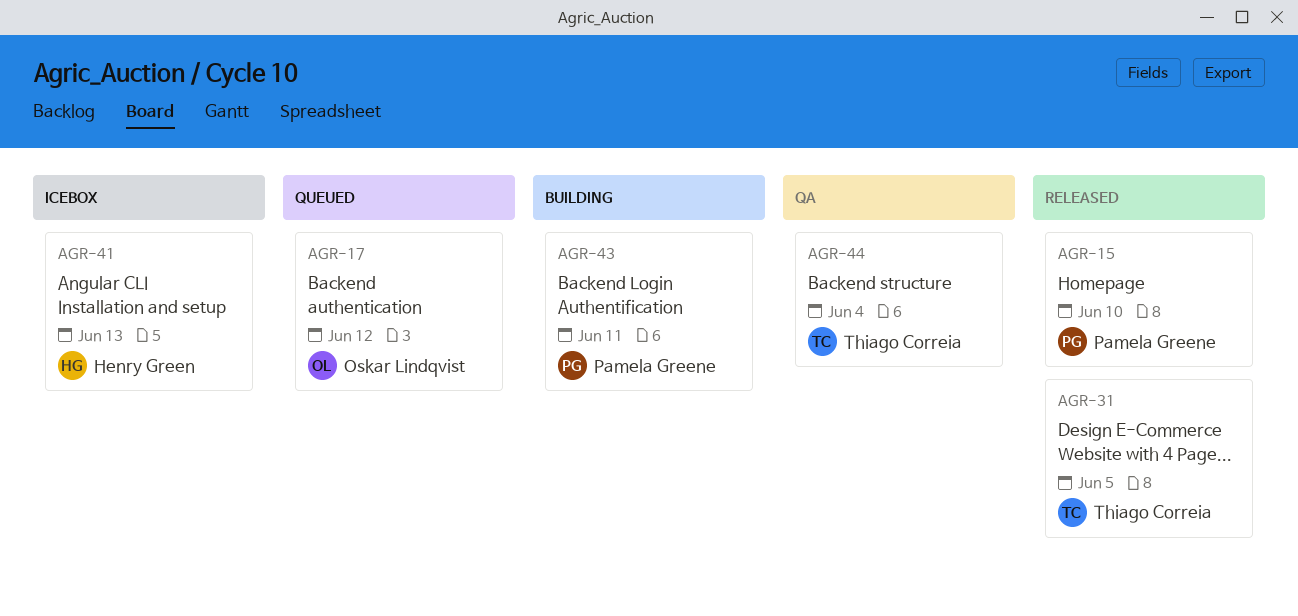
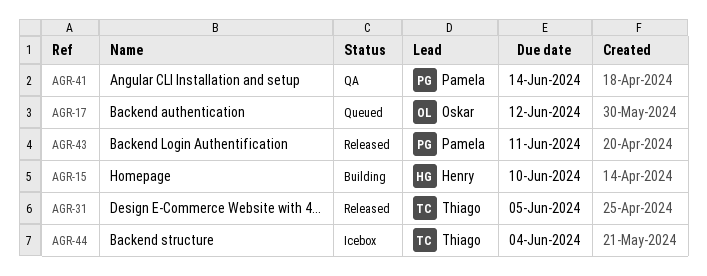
AGR-15, status: Released -> Building
AGR-15, owner: Pamela Greene -> Henry Green
AGR-41, status: Icebox -> QA
AGR-41, owner: Henry Green -> Pamela Greene
AGR-41, due: Jun 13 -> Jun 14
AGR-43, status: Building -> Released
AGR-44, status: QA -> Icebox

